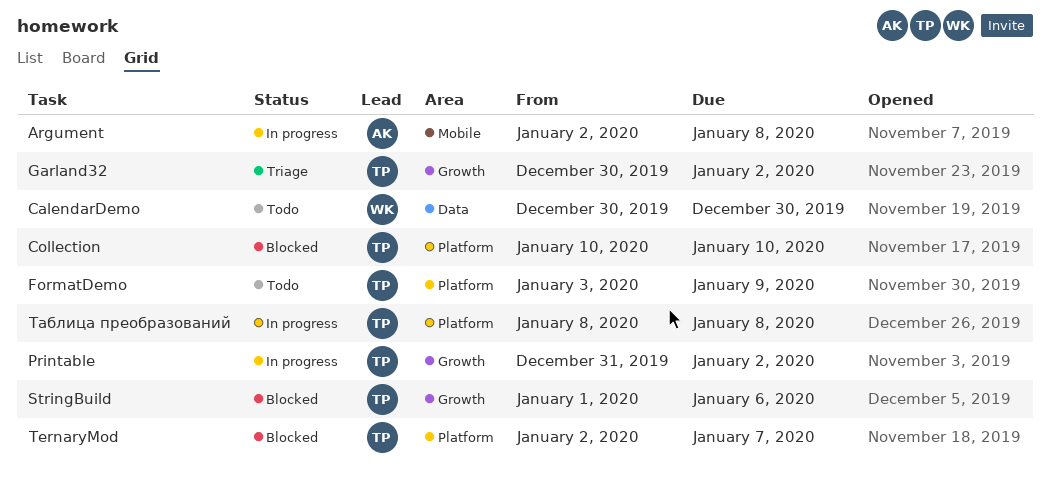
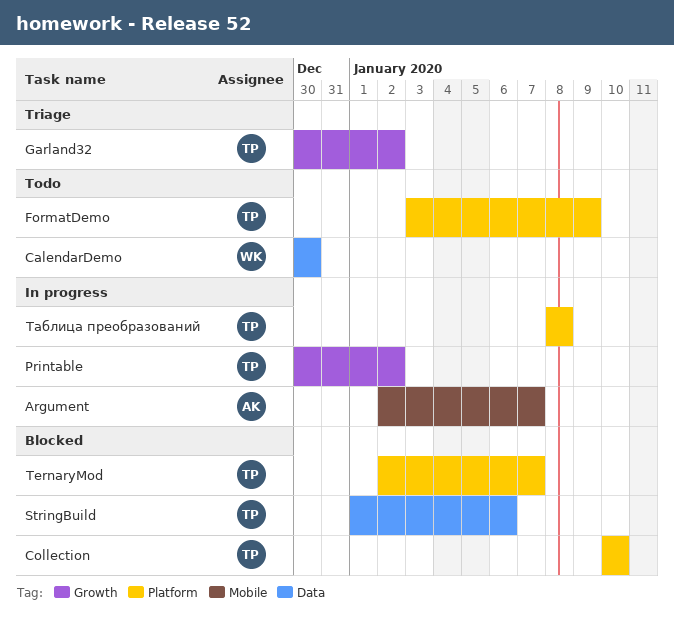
Argument, due: Jan 8 -> Jan 7
Printable, start: Dec 31 -> Dec 30
StringBuild, label: Growth -> Data

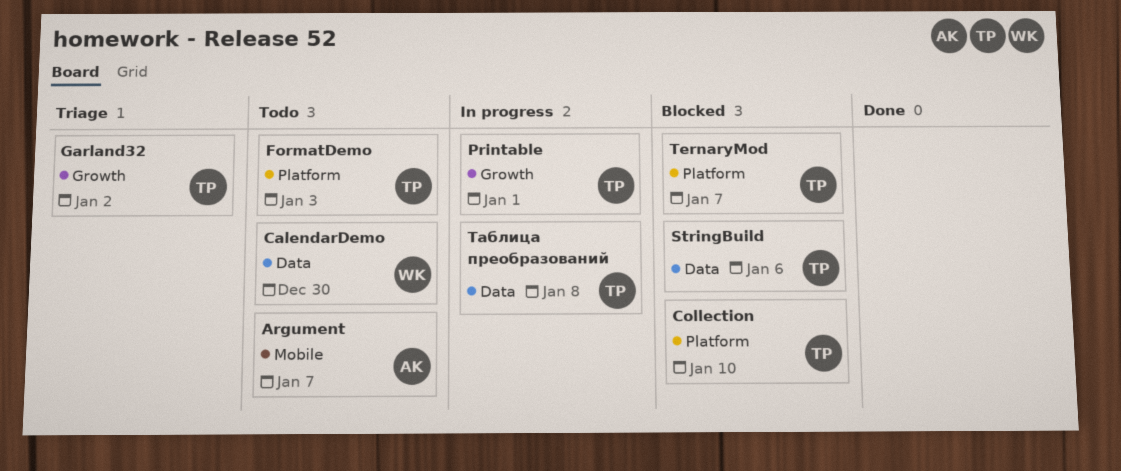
Argument, status: In progress -> Todo
FormatDemo, due: Jan 9 -> Jan 3
Printable, due: Jan 2 -> Jan 1
Таблица преобразований, label: Platform -> Data

